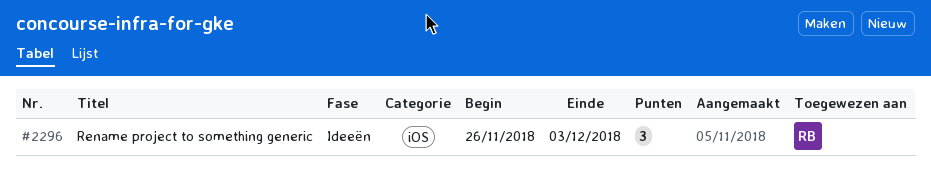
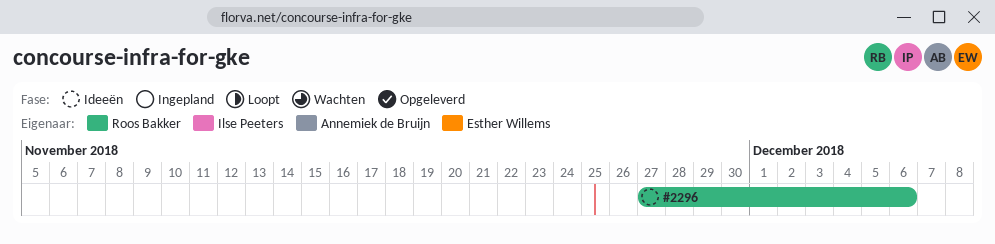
#2296, start: Nov 26 -> Nov 27
#2296, due: Dec 3 -> Dec 6

